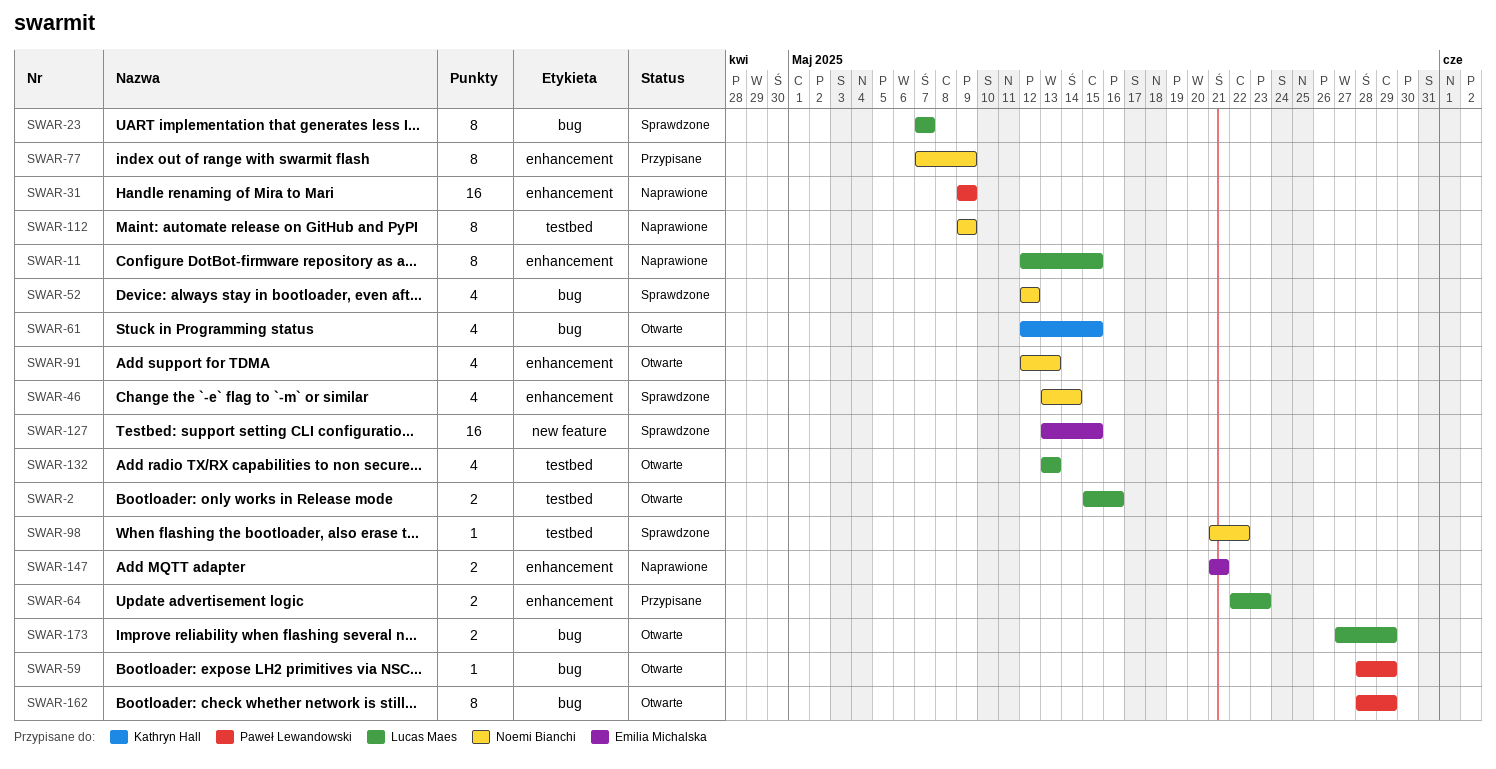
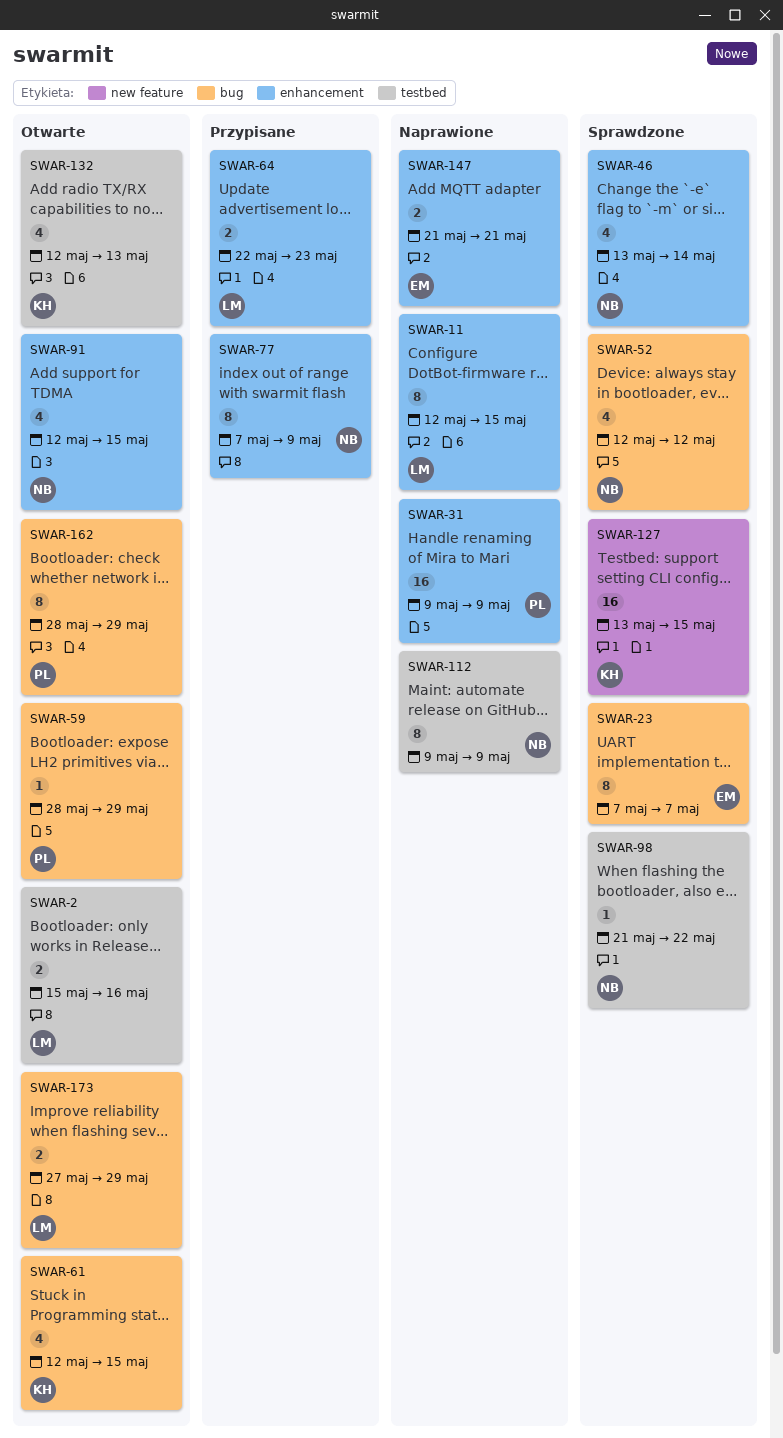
SWAR-23, owner: Lucas Maes -> Emilia Michalska
SWAR-91, due: May 13 -> May 15
SWAR-127, owner: Emilia Michalska -> Kathryn Hall
SWAR-132, owner: Lucas Maes -> Kathryn Hall
SWAR-132, start: May 13 -> May 12

